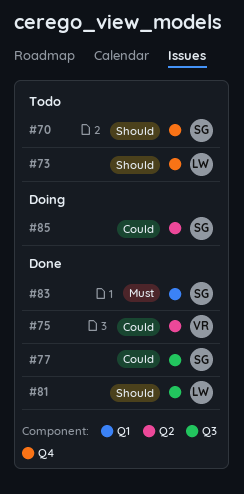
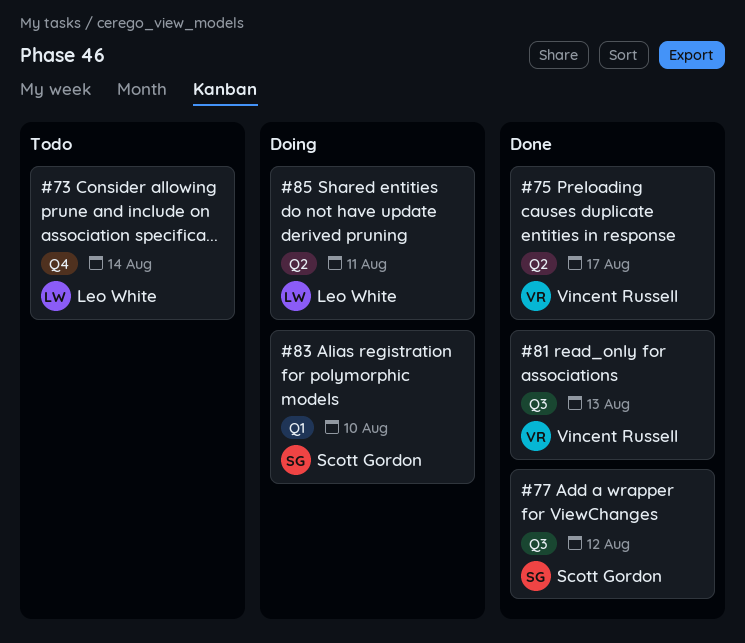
#70: present -> none
#81, owner: Leo White -> Vincent Russell
#83, status: Done -> Doing
#85, owner: Scott Gordon -> Leo White

